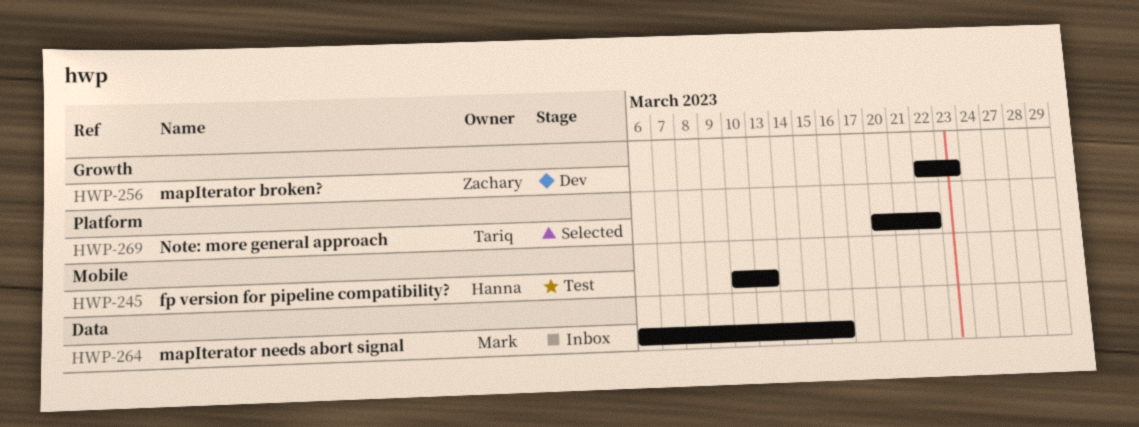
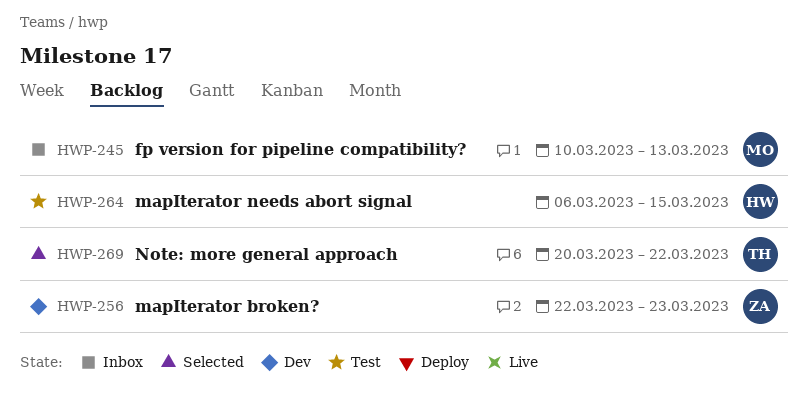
HWP-245, status: Test -> Inbox
HWP-245, owner: Hanna -> Mark
HWP-264, status: Inbox -> Test
HWP-264, owner: Mark -> Hanna
HWP-264, due: Mar 16 -> Mar 15

